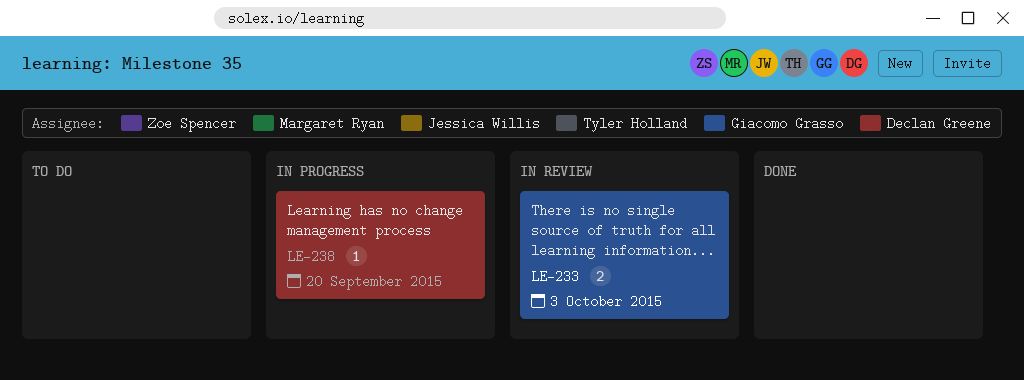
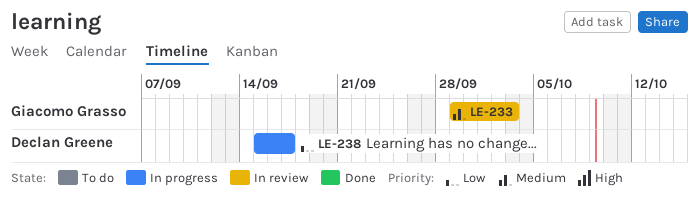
LE-238, due: Sep 20 -> Sep 17

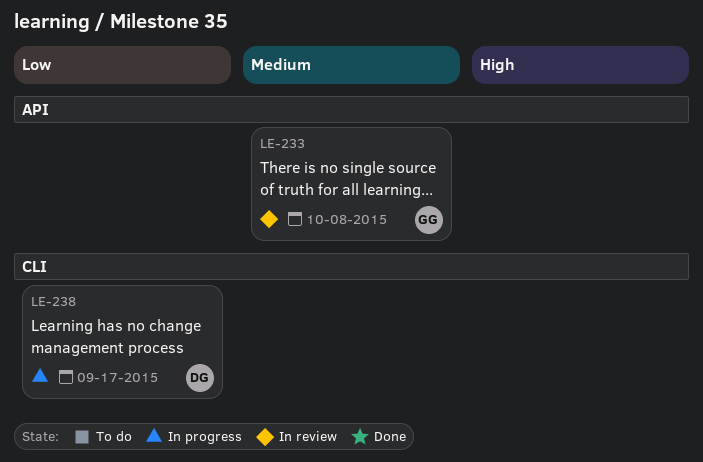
LE-233, due: Oct 3 -> Oct 8

